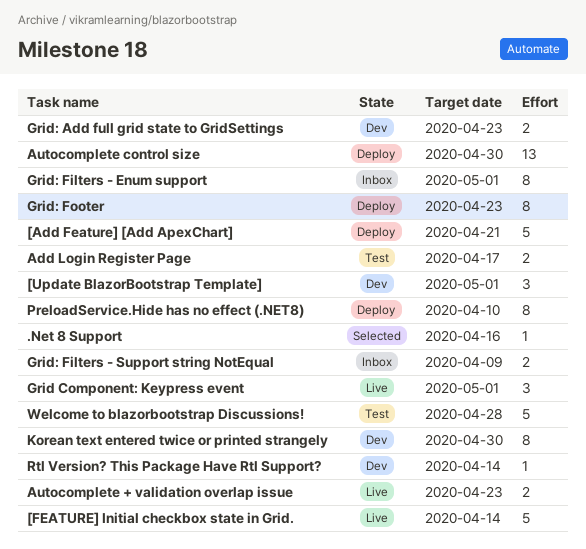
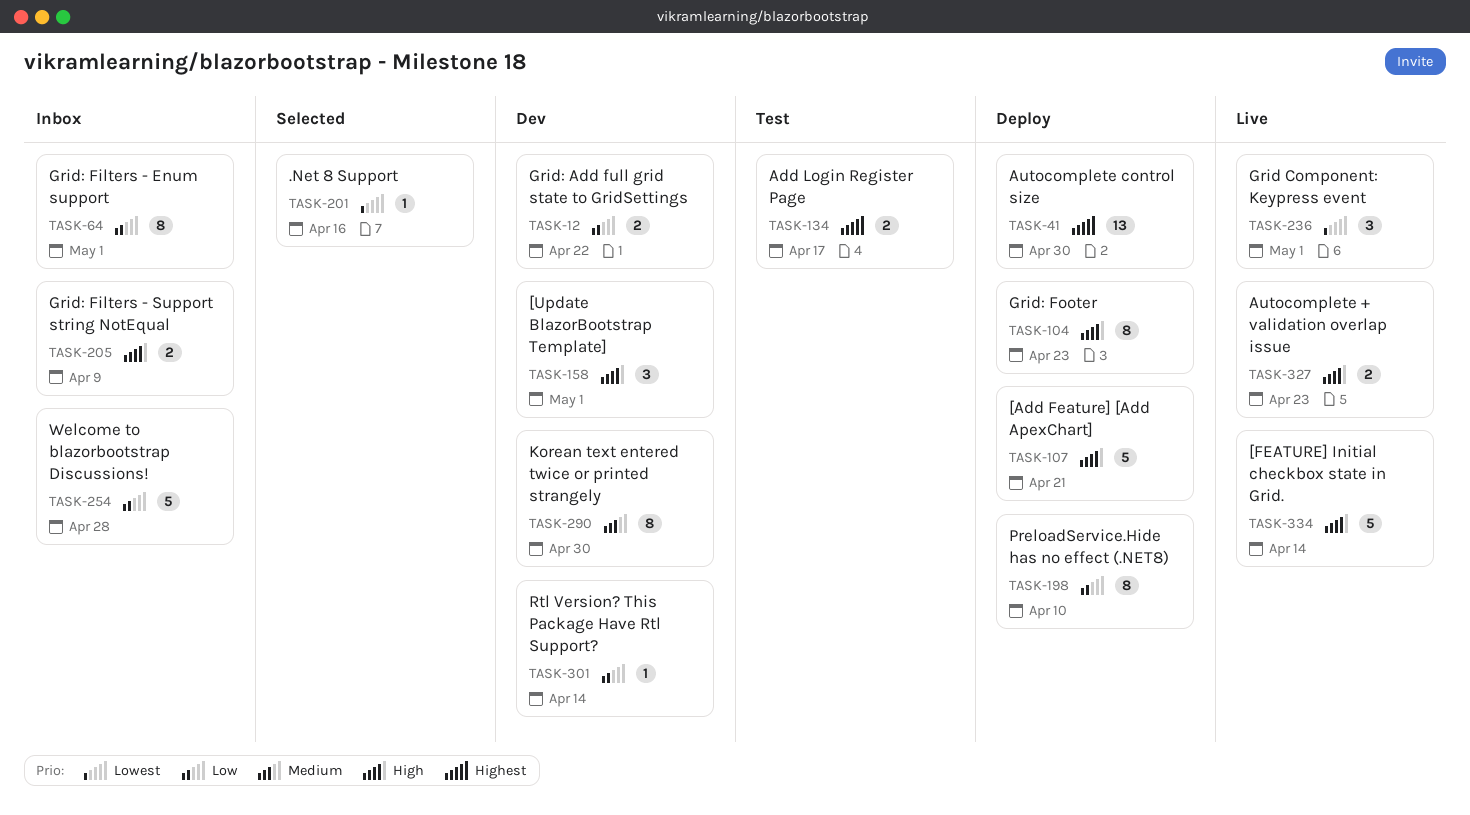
Grid: Add full grid state to GridSettings, due: Apr 23 -> Apr 22
Welcome to blazorbootstrap Discussions!, status: Test -> Inbox

